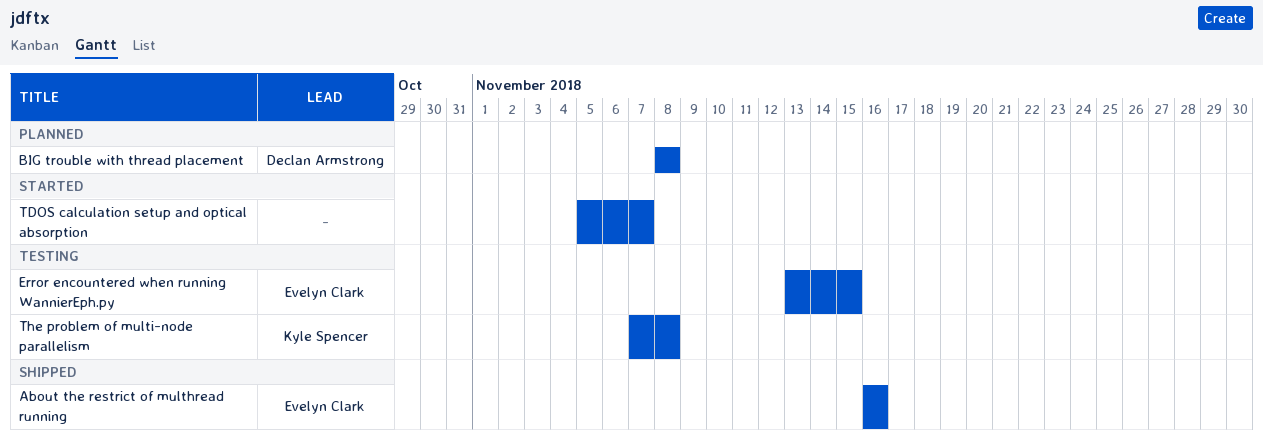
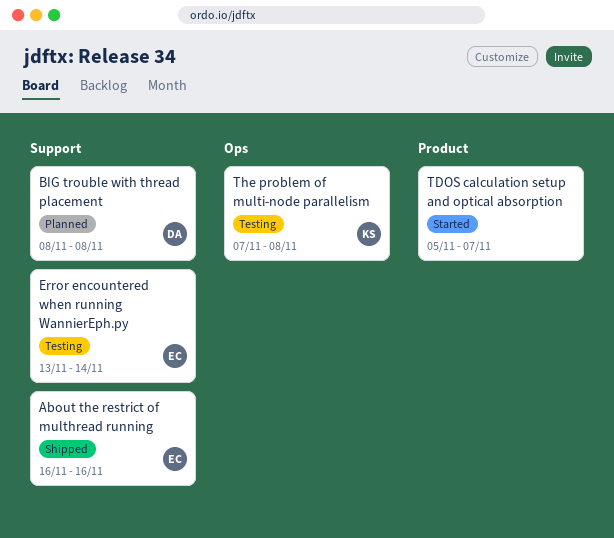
Error encountered when running WannierEph.py, due: Nov 15 -> Nov 14

